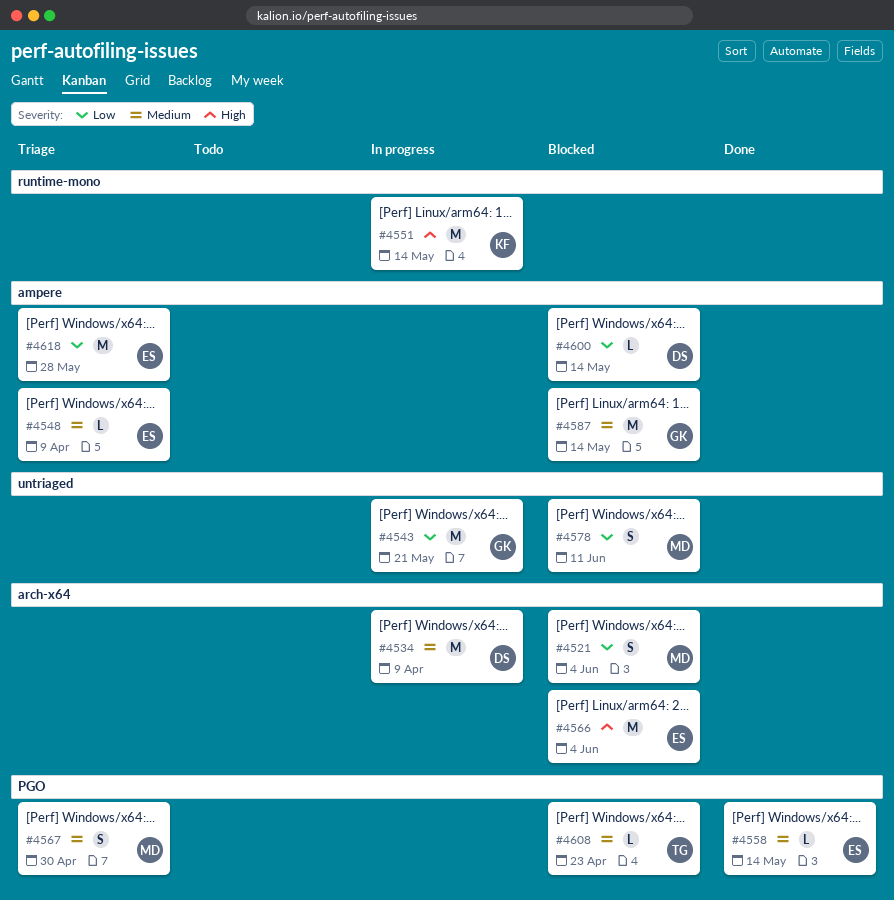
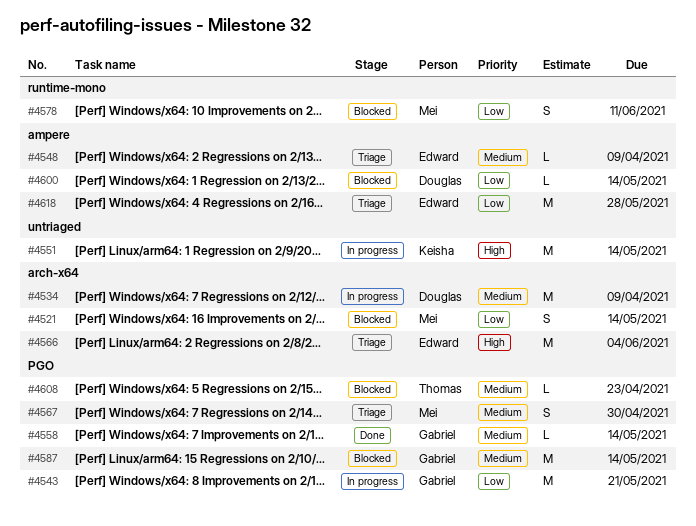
#4521, due: Jun 4 -> May 14
#4543, label: untriaged -> PGO
#4551, label: runtime-mono -> untriaged
#4558, owner: Edward -> Gabriel
#4566, status: Blocked -> Triage
#4578, label: untriaged -> runtime-mono
#4587, label: ampere -> PGO

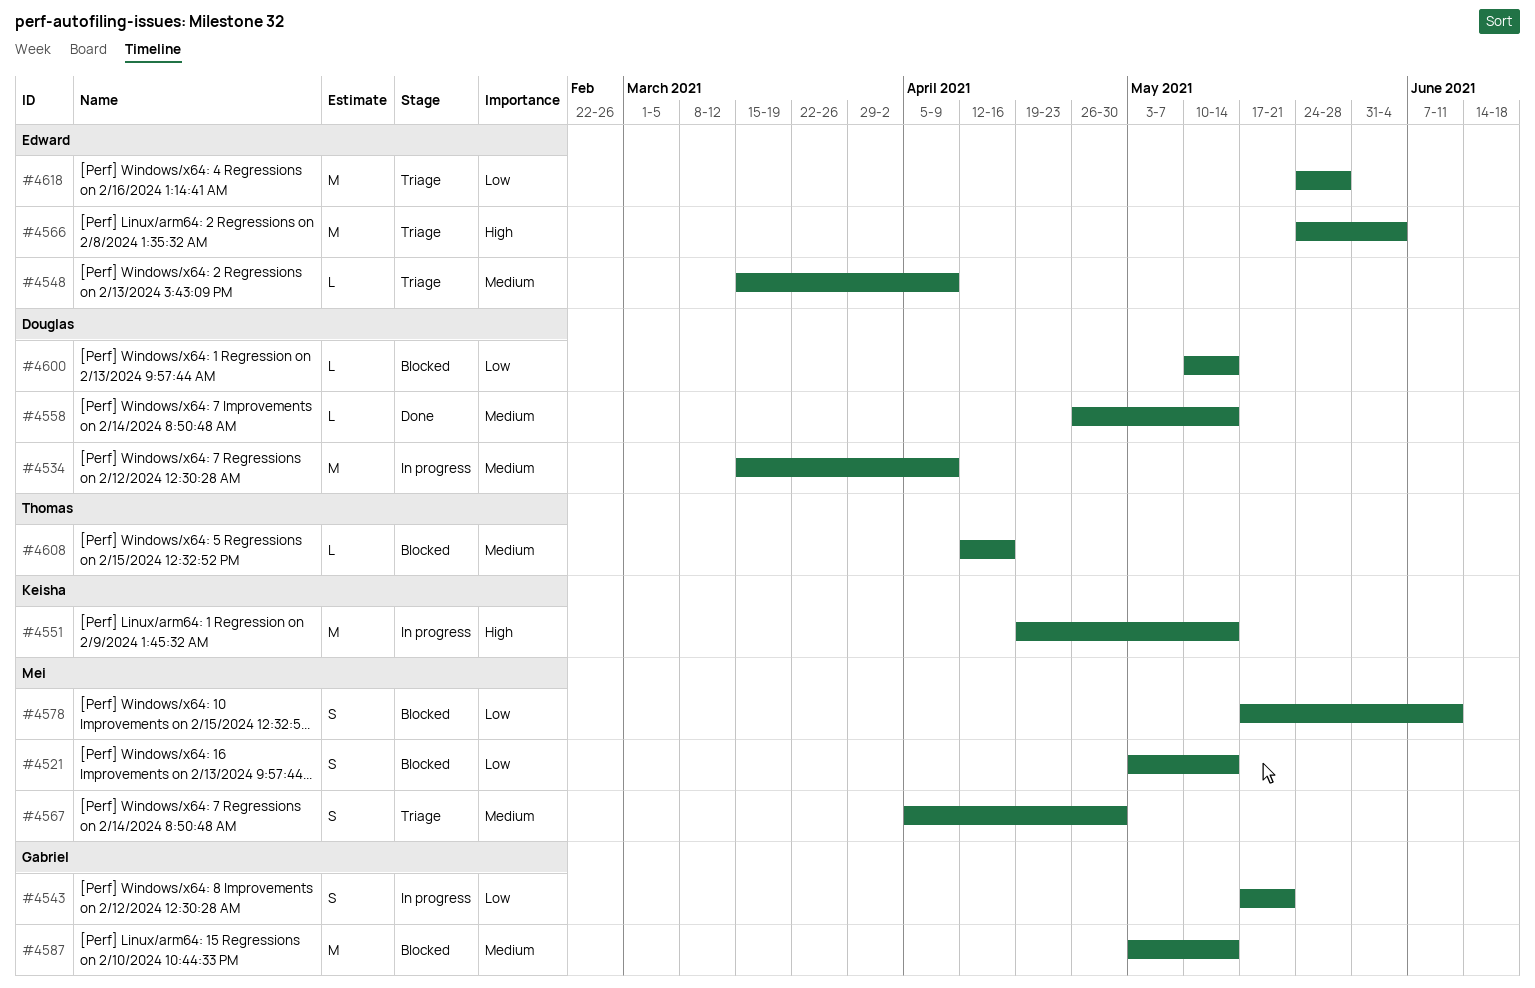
#4543, estimate: M -> S
#4558, owner: Gabriel -> Douglas
#4608, due: Apr 23 -> Apr 16

